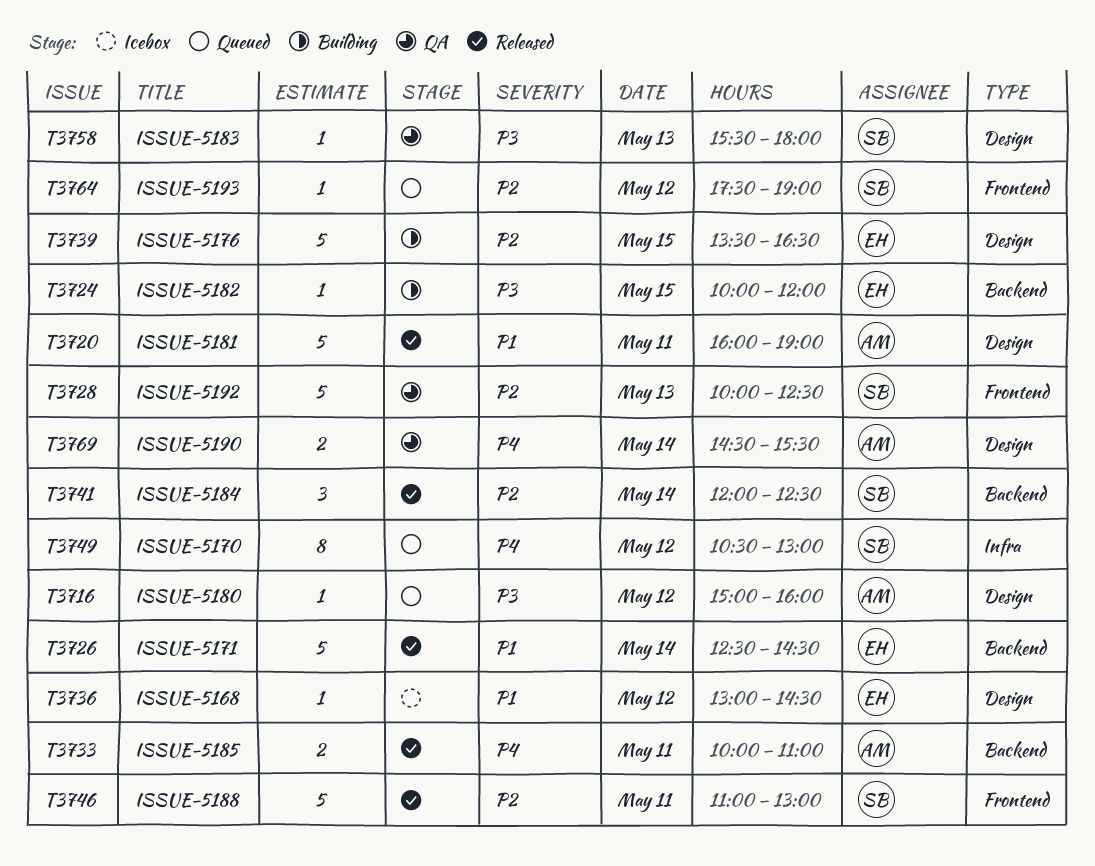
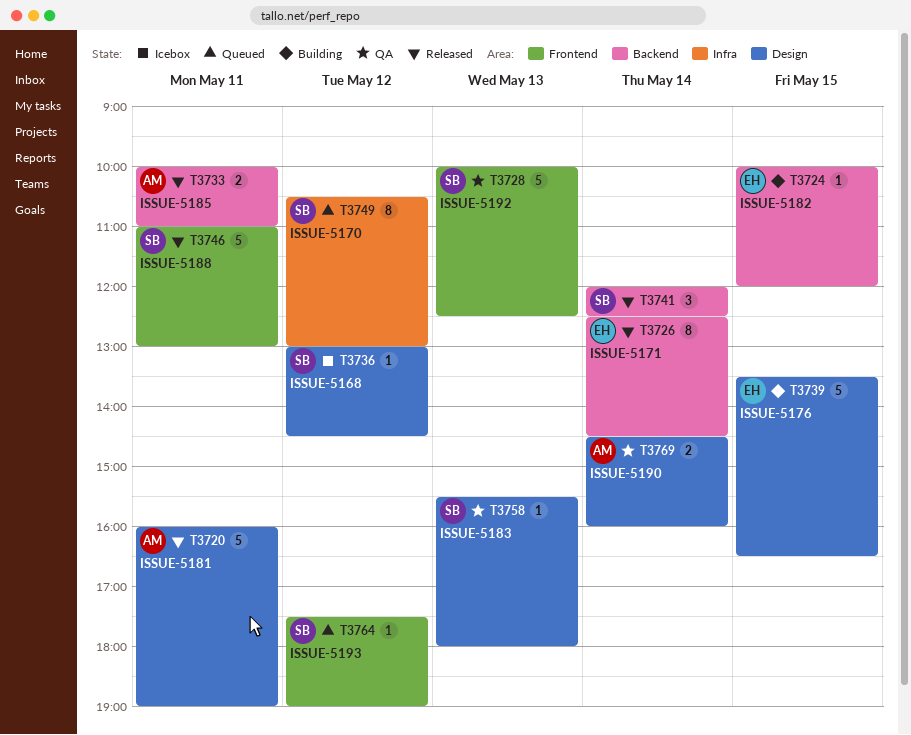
T3716: present -> none
T3726, estimate: 5 -> 8
T3736, owner: EH -> SB
T3769, ends: 15:30 -> 16:00

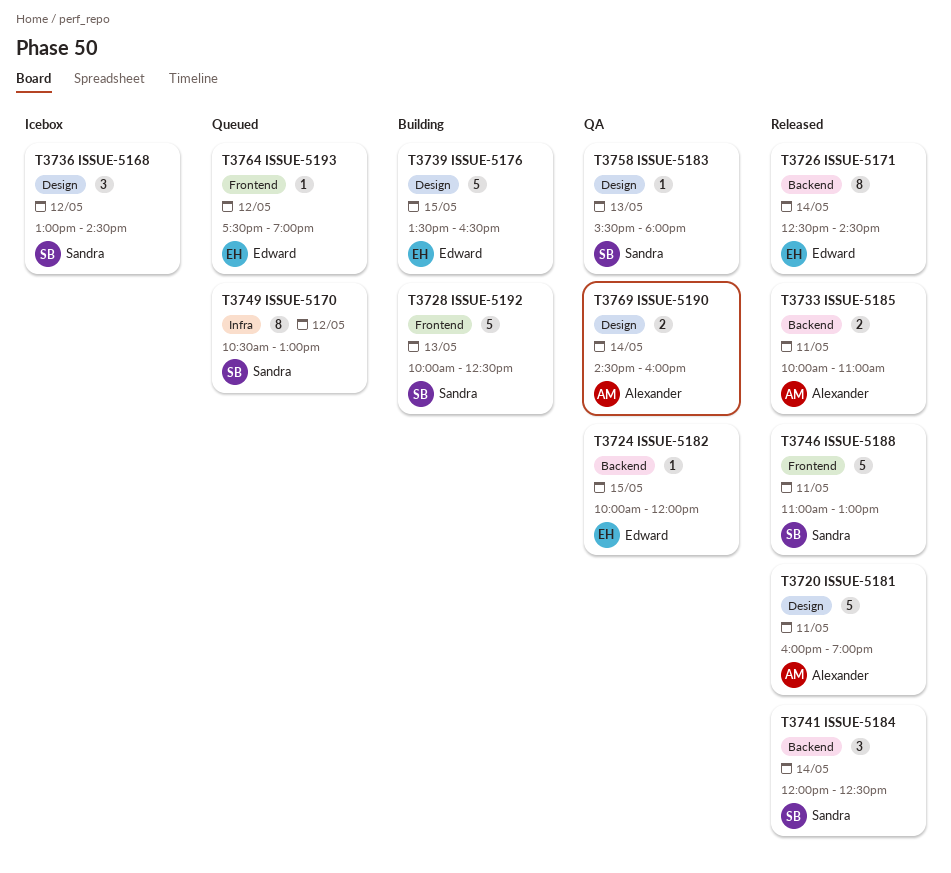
T3724, status: Building -> QA
T3728, status: QA -> Building
T3736, estimate: 1 -> 3
T3764, owner: Sandra -> Edward

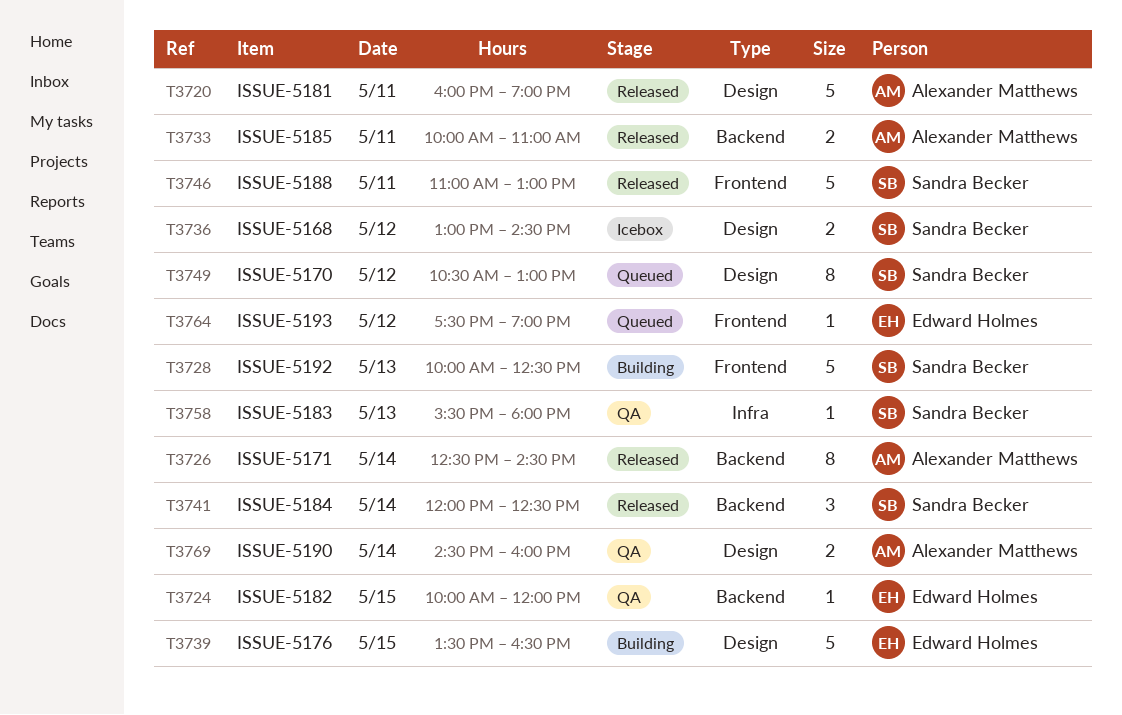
T3726, owner: Edward Holmes -> Alexander Matthews
T3736, estimate: 3 -> 2
T3749, label: Infra -> Design
T3758, label: Design -> Infra

